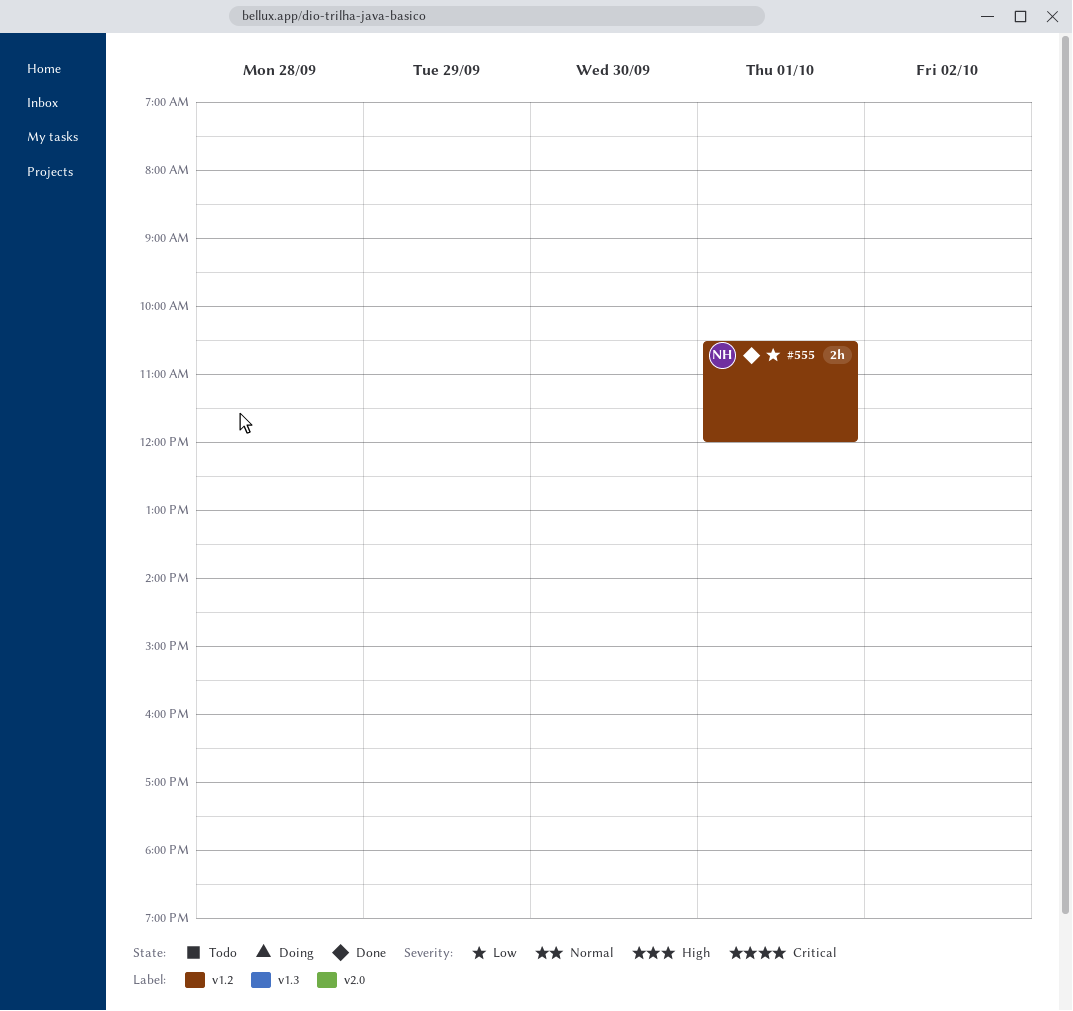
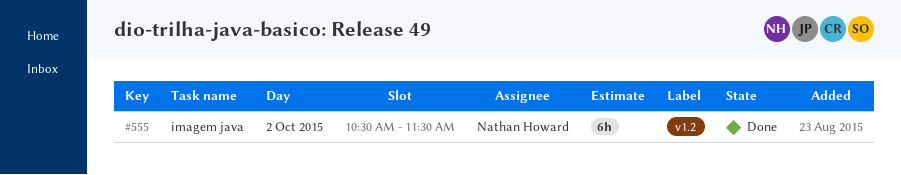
#555, estimate: 2h -> 6h
#555, day: Oct 1 -> Oct 2
#555, ends: 12:00 -> 11:30

